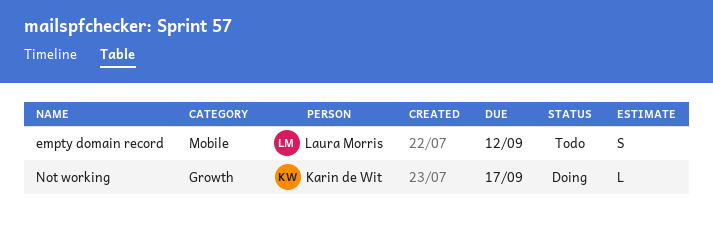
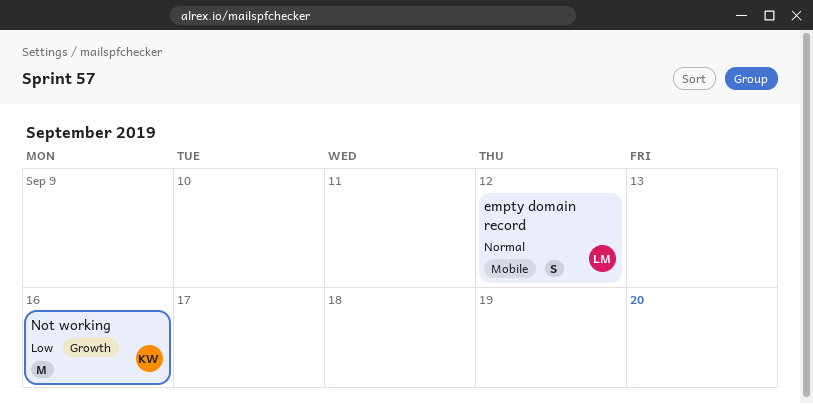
Not working, estimate: L -> M
Not working, due: Sep 17 -> Sep 16

